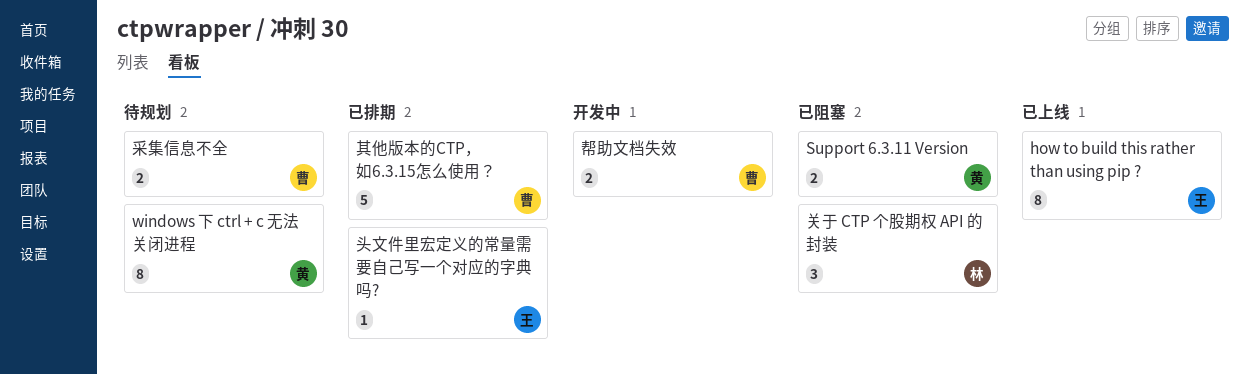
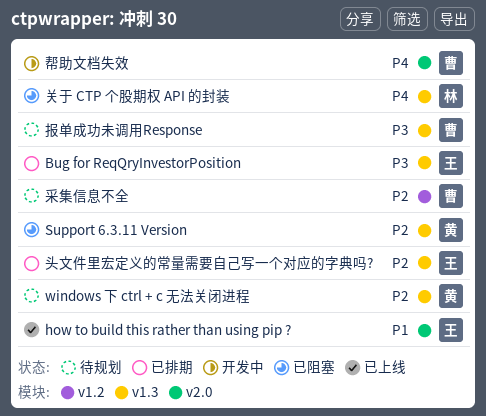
Bug for ReqQryInvestorPosition: none -> present
其他版本的CTP，如6.3.15怎么使用？: present -> none
报单成功未调用Response: none -> present

